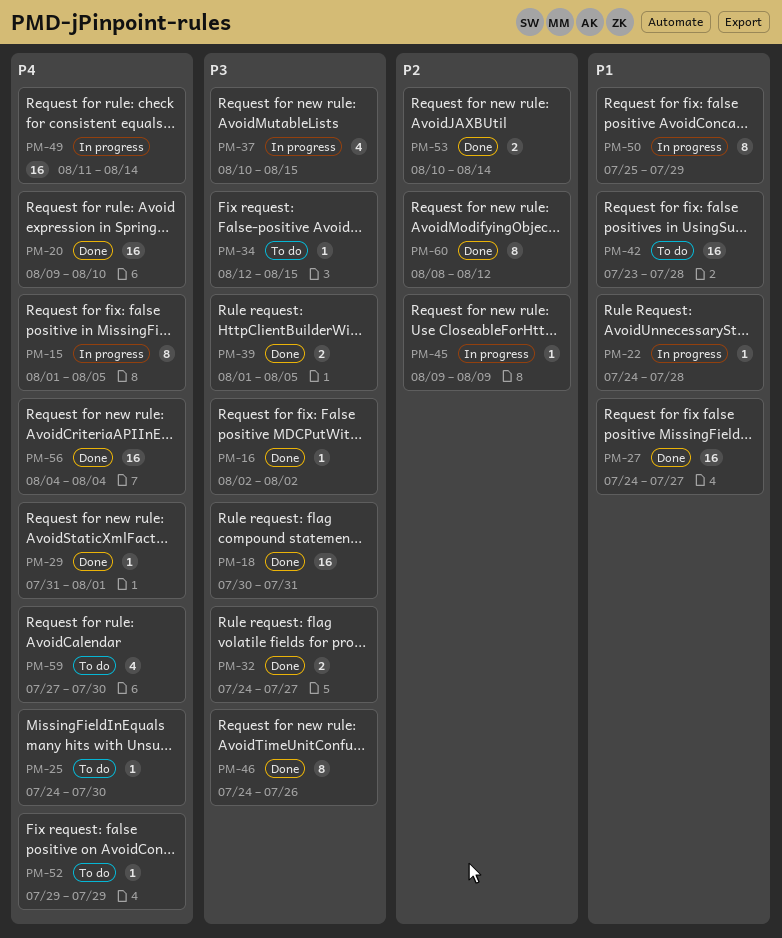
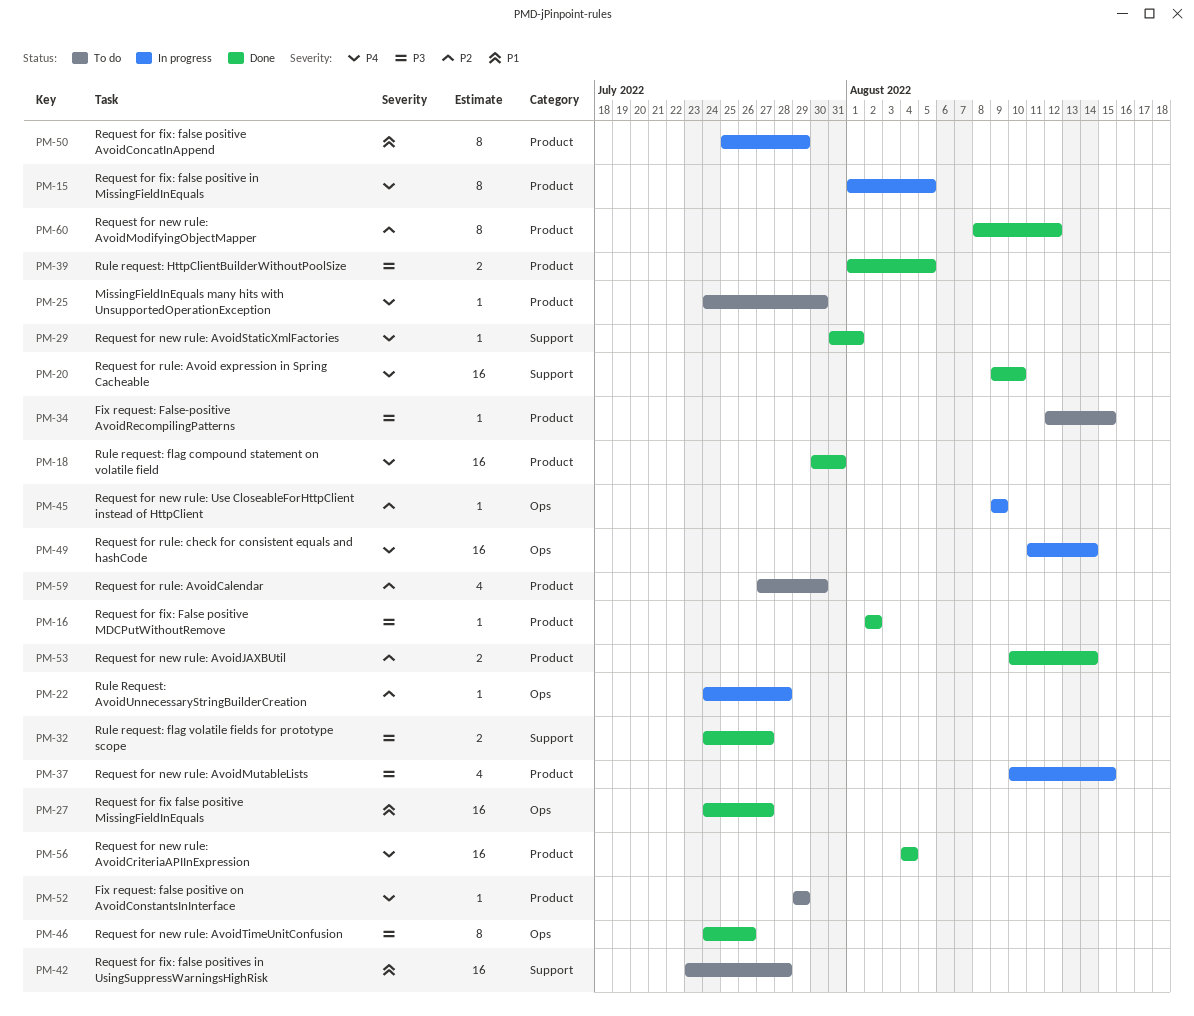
PM-18, priority: P3 -> P4
PM-22, priority: P1 -> P2
PM-59, priority: P4 -> P2

